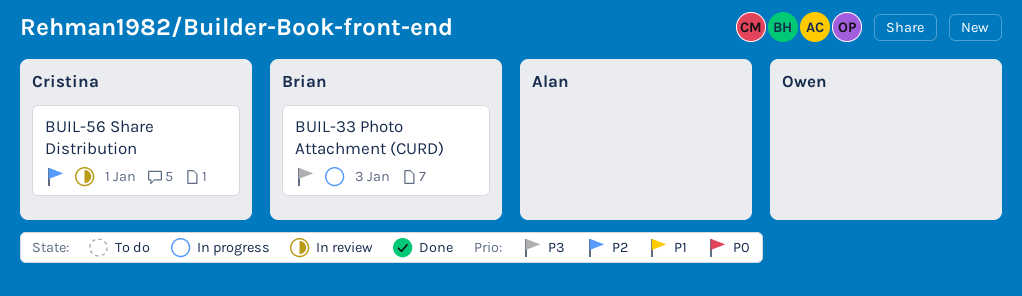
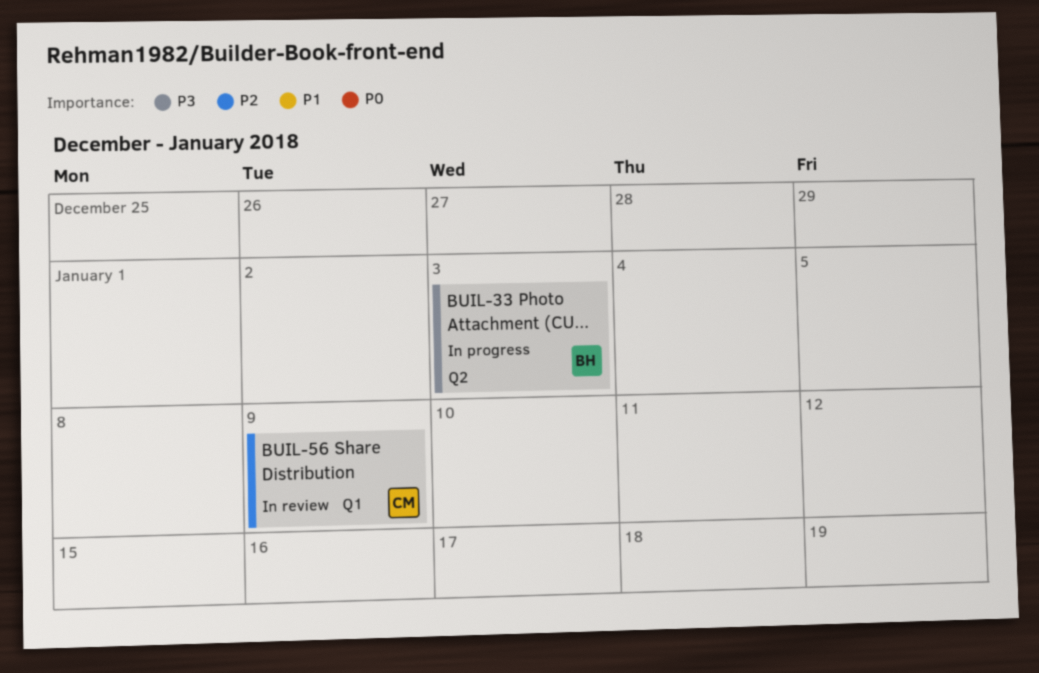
BUIL-56, due: Jan 1 -> Jan 9

